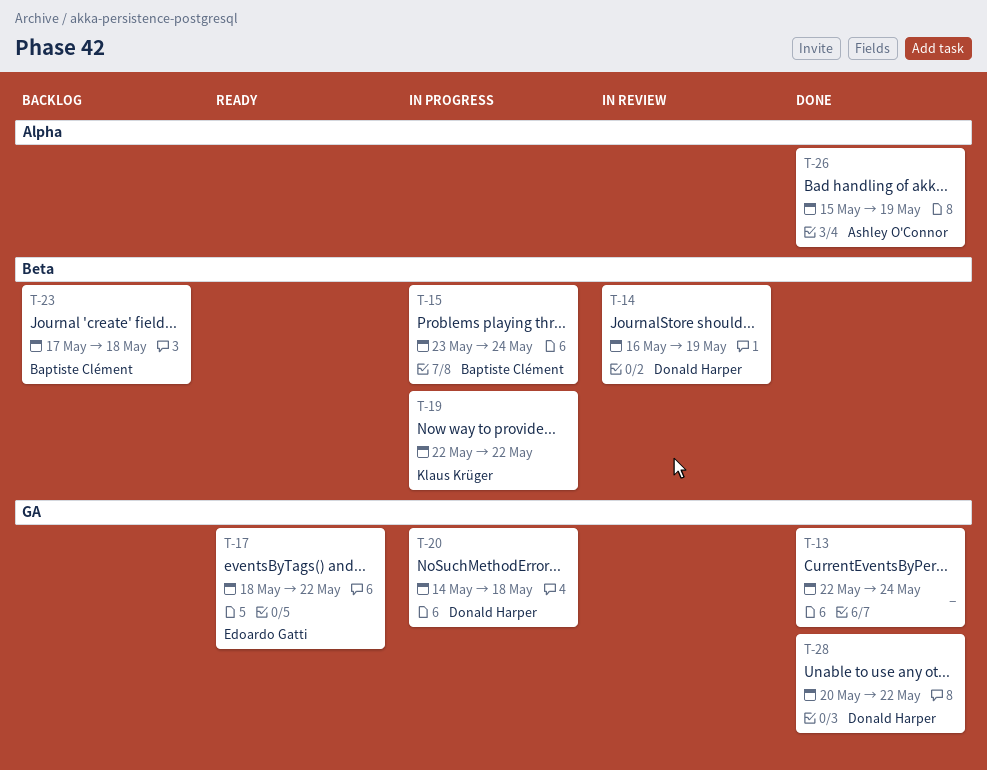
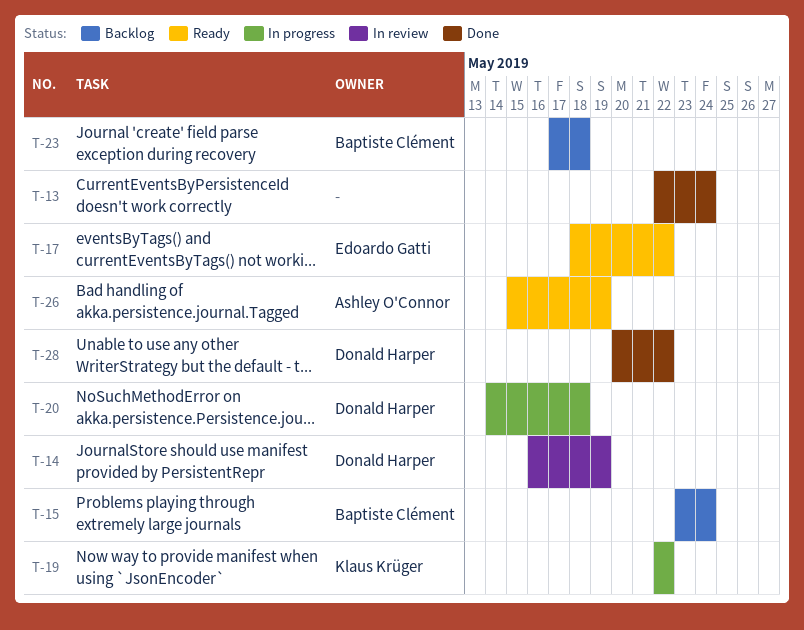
T-15, status: In progress -> Backlog
T-26, status: Done -> Ready

